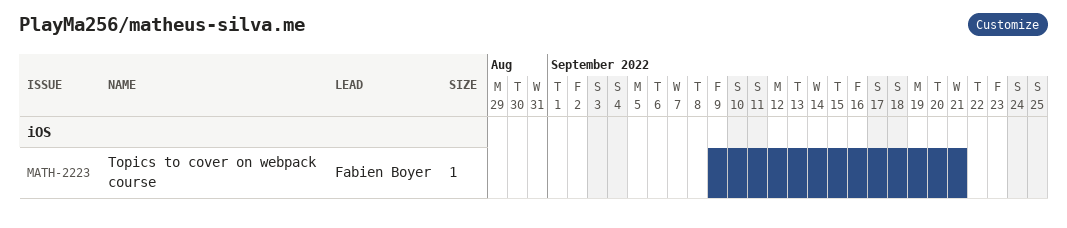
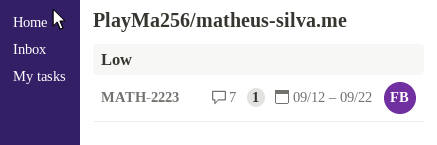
MATH-2223, start: Sep 9 -> Sep 12
MATH-2223, due: Sep 21 -> Sep 22

